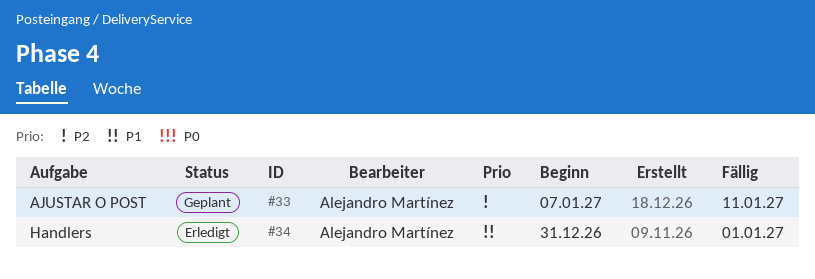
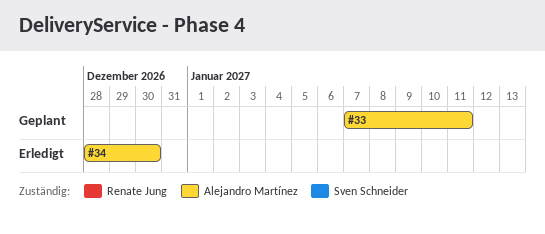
#34, start: Dec 31 -> Dec 28
#34, due: Jan 1 -> Dec 30

